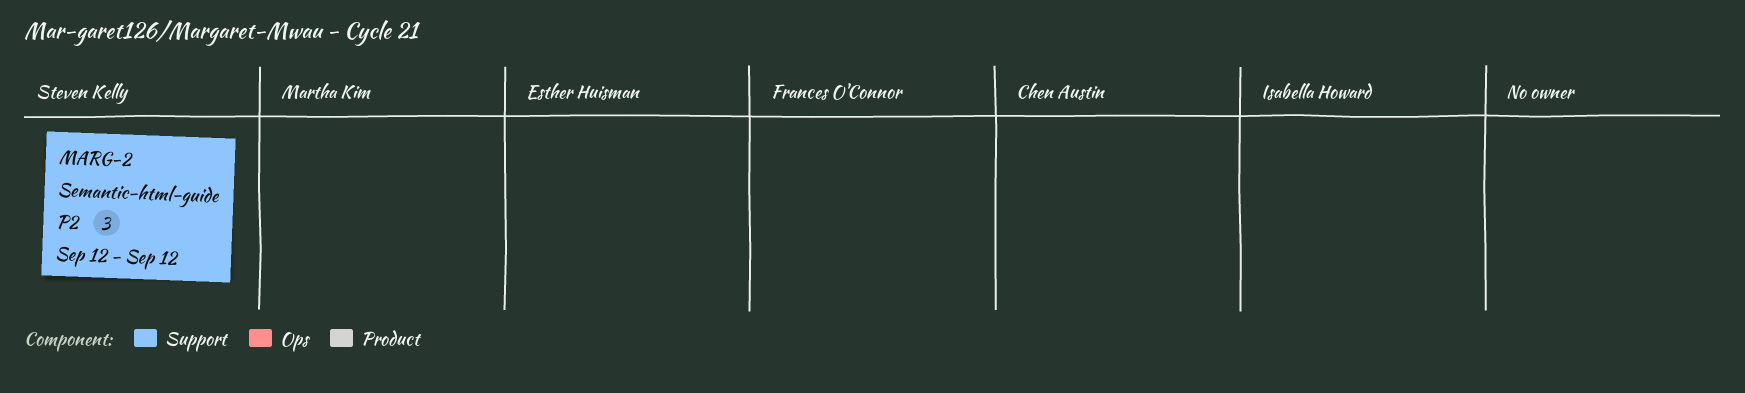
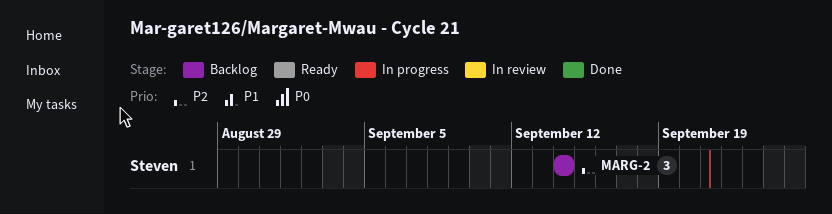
MARG-2, start: Sep 12 -> Sep 14
MARG-2, due: Sep 12 -> Sep 14

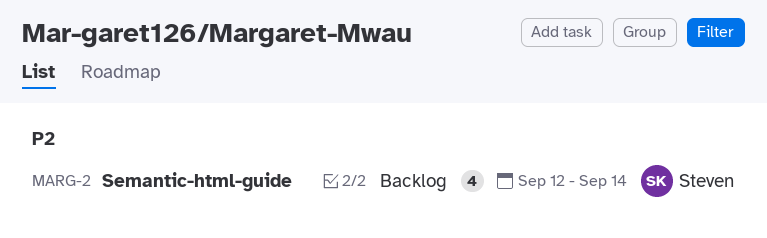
MARG-2, estimate: 3 -> 4
MARG-2, start: Sep 14 -> Sep 12

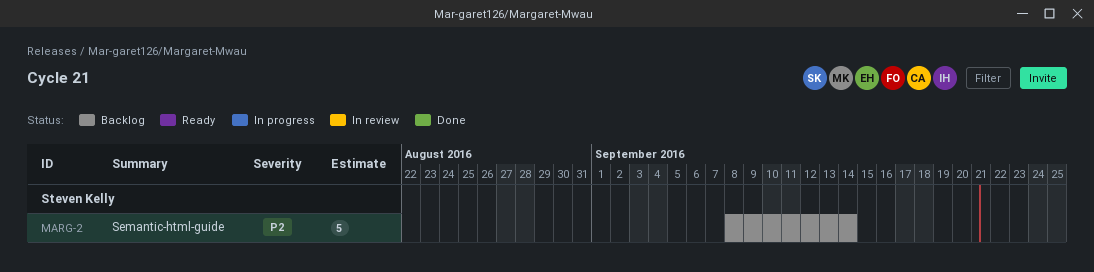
MARG-2, estimate: 4 -> 5
MARG-2, start: Sep 12 -> Sep 8

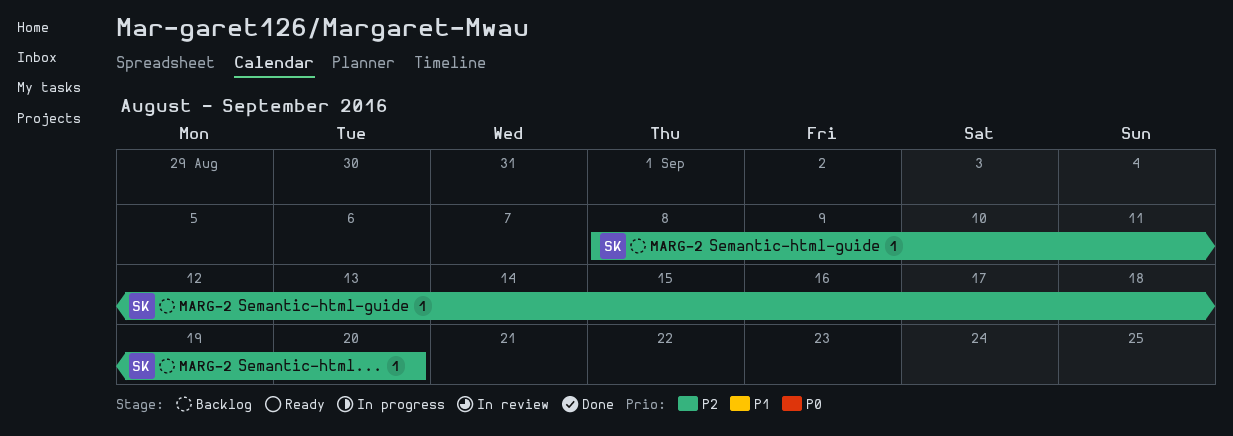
MARG-2, estimate: 5 -> 1
MARG-2, due: Sep 14 -> Sep 20

